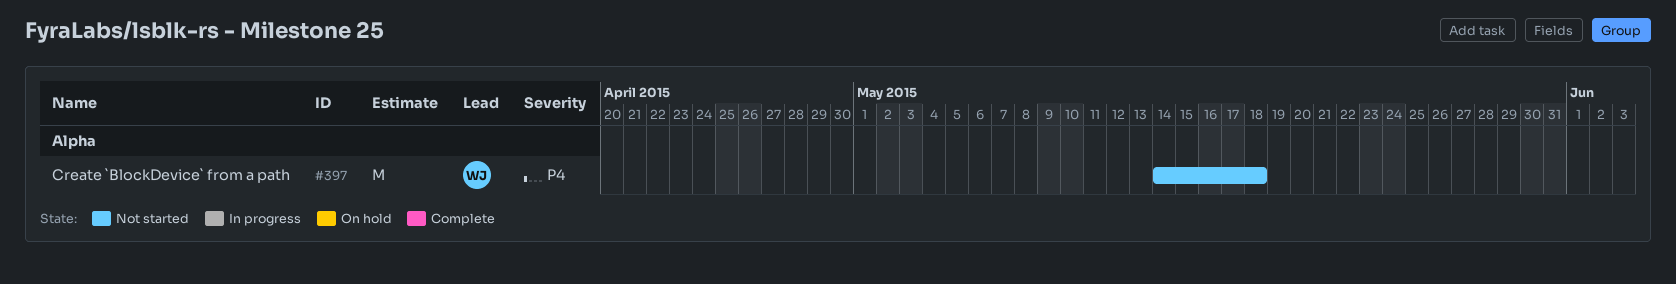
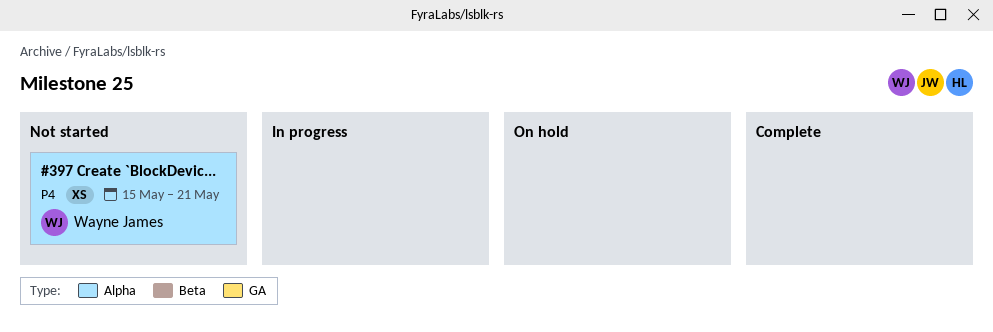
#397, estimate: M -> XS
#397, start: May 14 -> May 15
#397, due: May 18 -> May 21

